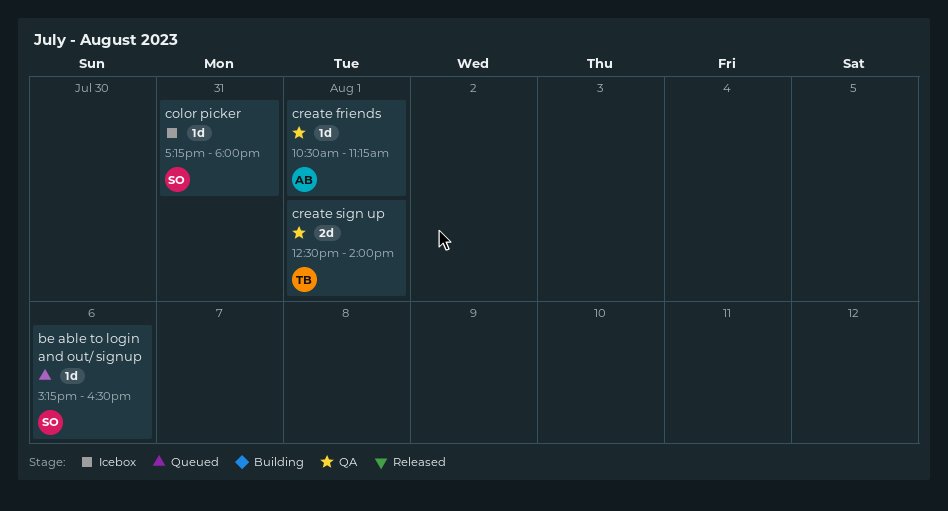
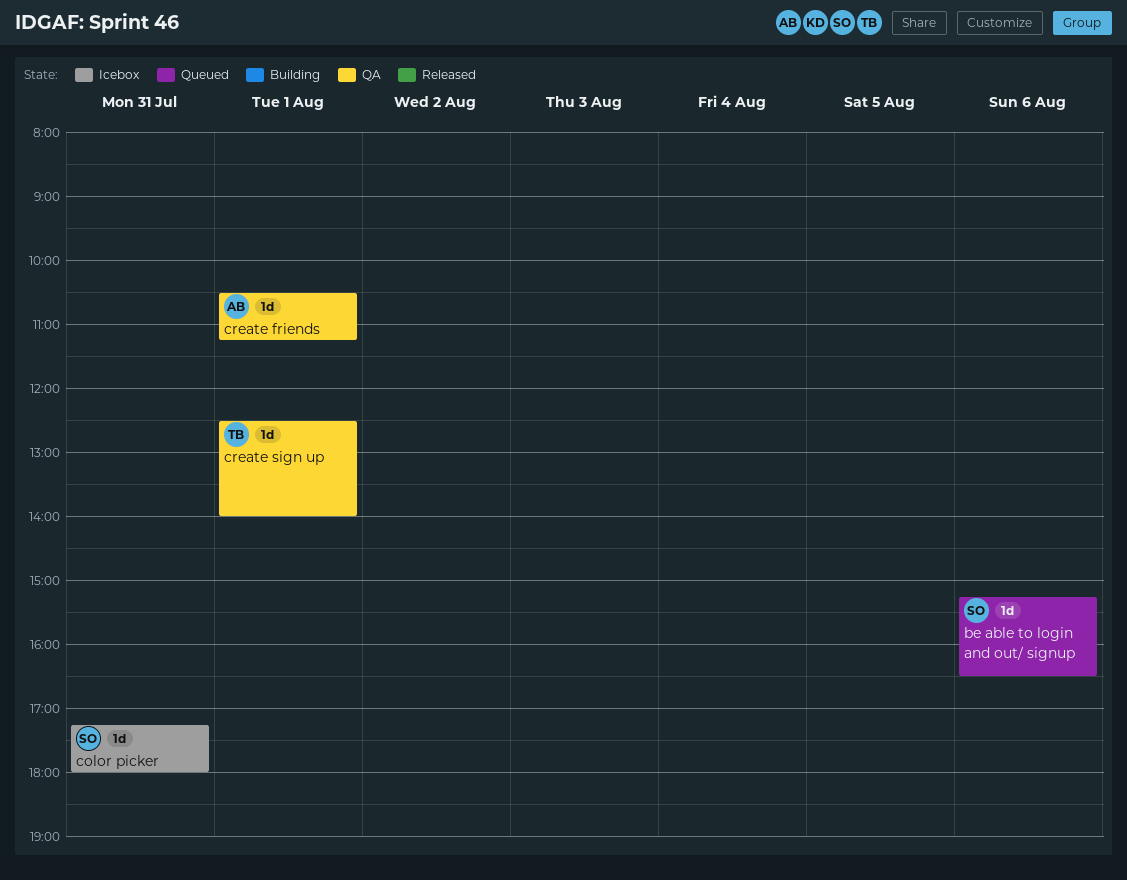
create sign up, estimate: 2d -> 1d

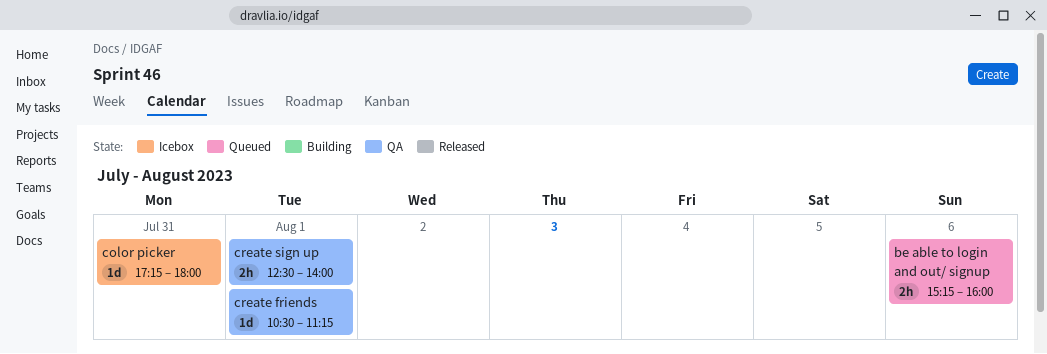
be able to login and out/ signup, estimate: 1d -> 2h
be able to login and out/ signup, ends: 16:30 -> 16:00
create sign up, estimate: 1d -> 2h

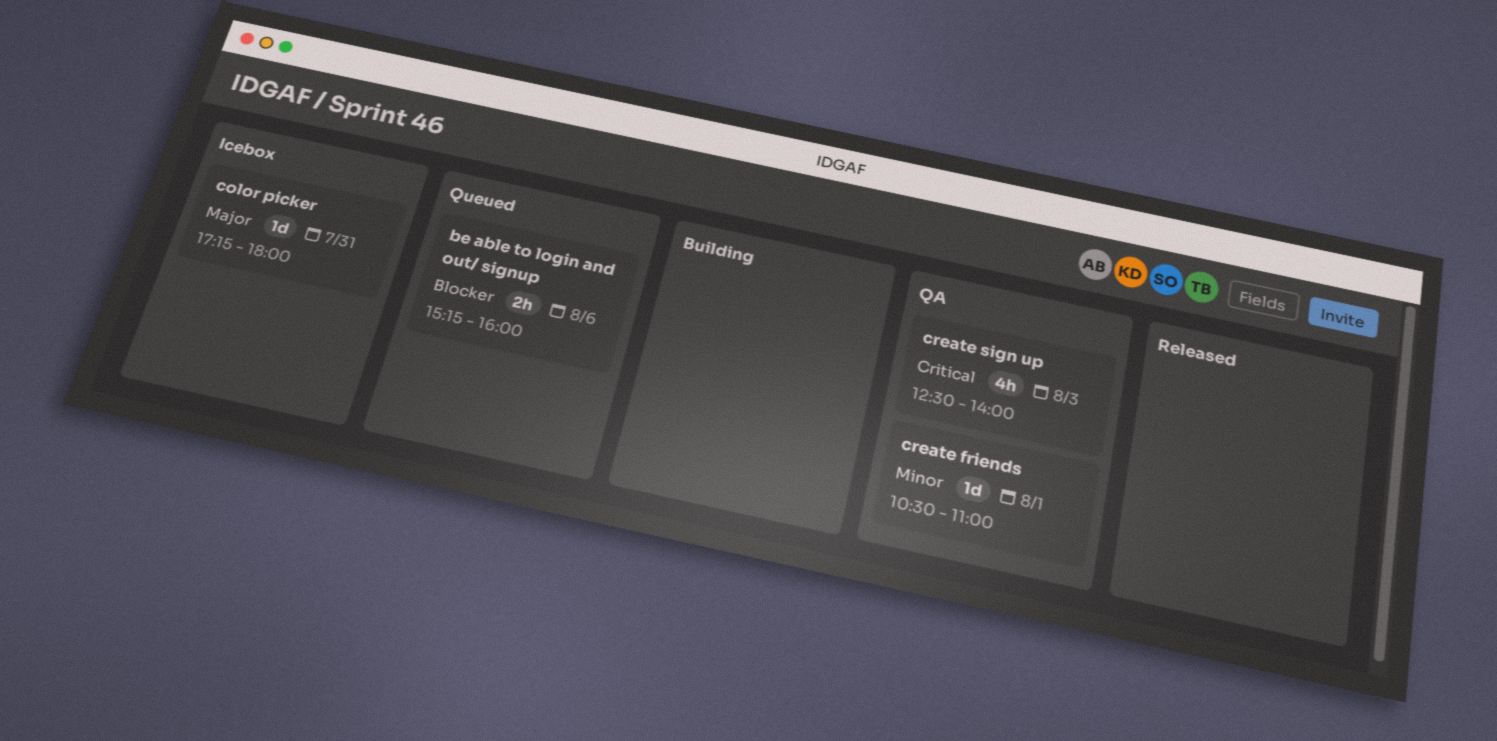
create friends, ends: 11:15 -> 11:00
create sign up, estimate: 2h -> 4h
create sign up, day: Aug 1 -> Aug 3

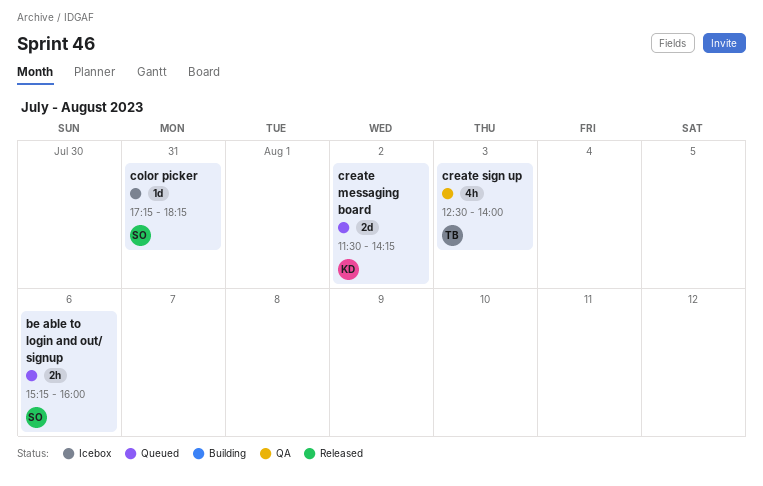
color picker, ends: 18:00 -> 18:15
create friends: present -> none
create messaging board: none -> present

